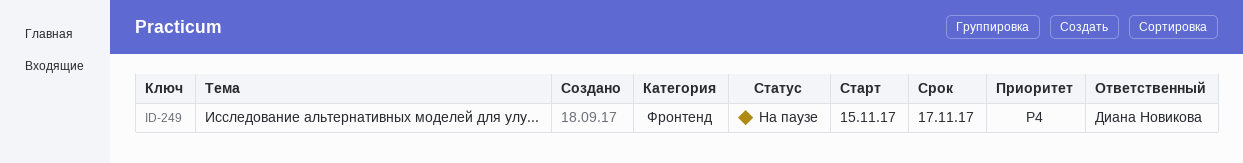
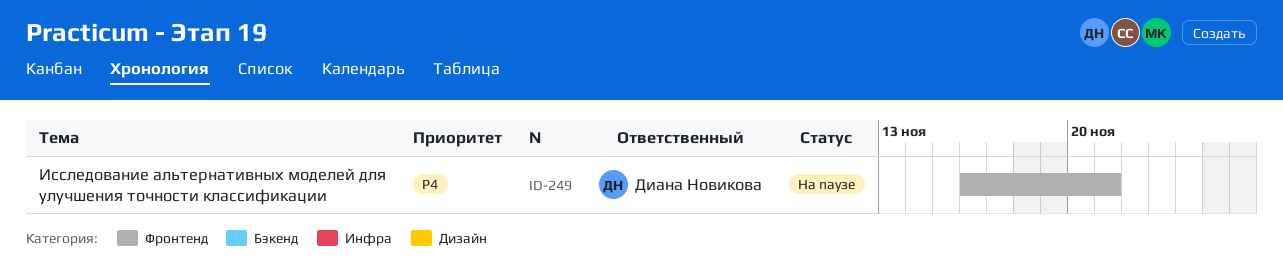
ID-249, start: Nov 15 -> Nov 16
ID-249, due: Nov 17 -> Nov 21

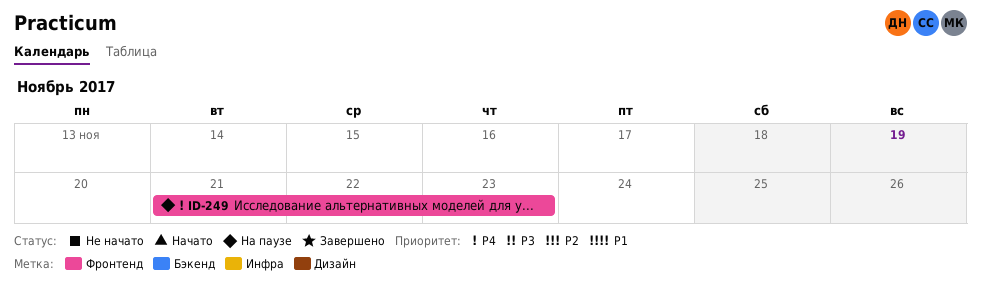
ID-249, start: Nov 16 -> Nov 21
ID-249, due: Nov 21 -> Nov 23

